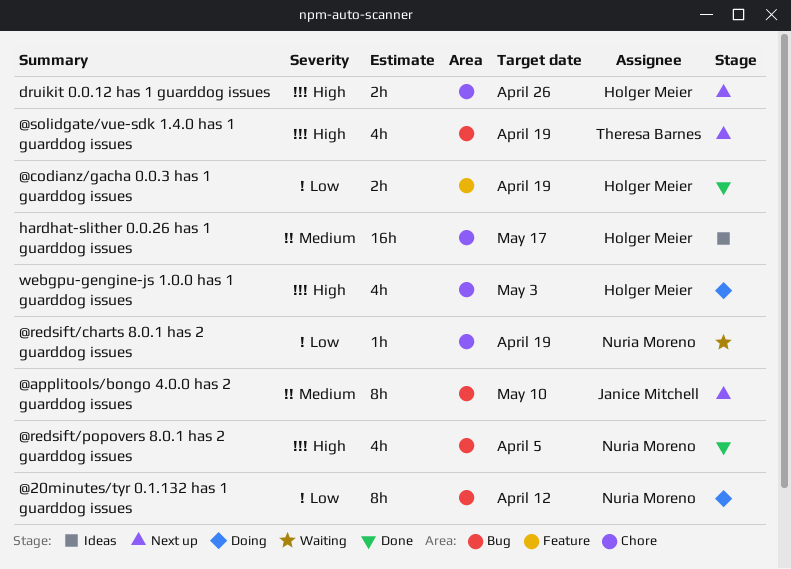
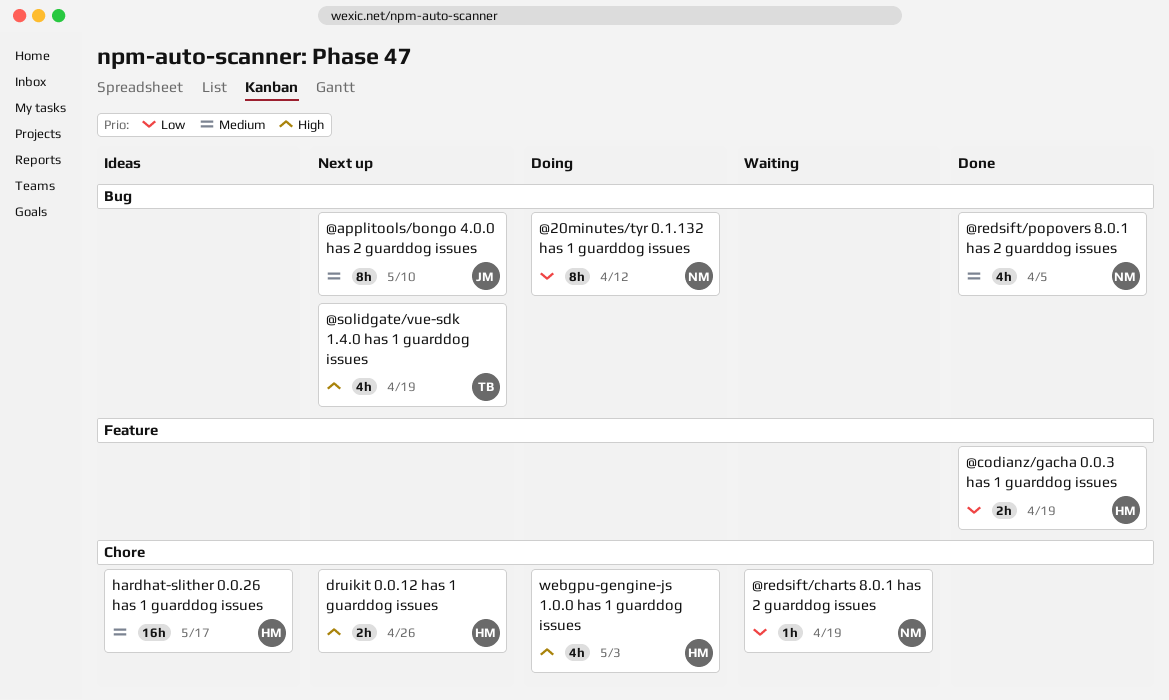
@redsift/popovers 8.0.1 has 2 guarddog issues, priority: High -> Medium

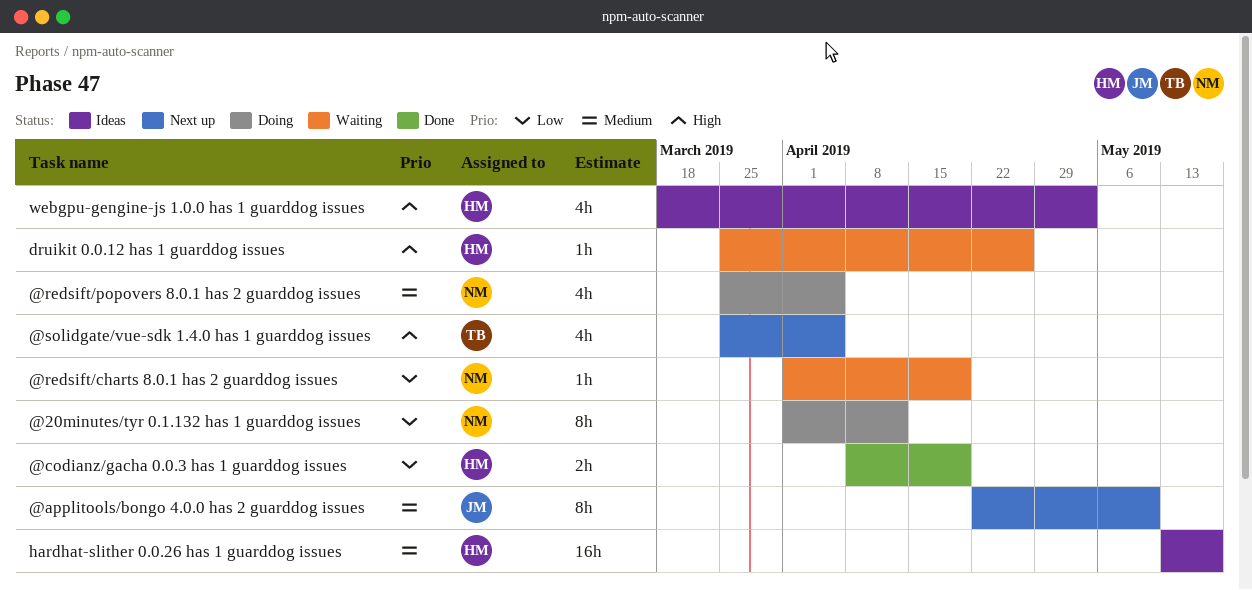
@redsift/popovers 8.0.1 has 2 guarddog issues, status: Done -> Doing
@solidgate/vue-sdk 1.4.0 has 1 guarddog issues, due: Apr 19 -> Apr 5
druikit 0.0.12 has 1 guarddog issues, status: Next up -> Waiting
druikit 0.0.12 has 1 guarddog issues, estimate: 2h -> 1h
webgpu-gengine-js 1.0.0 has 1 guarddog issues, status: Doing -> Ideas

